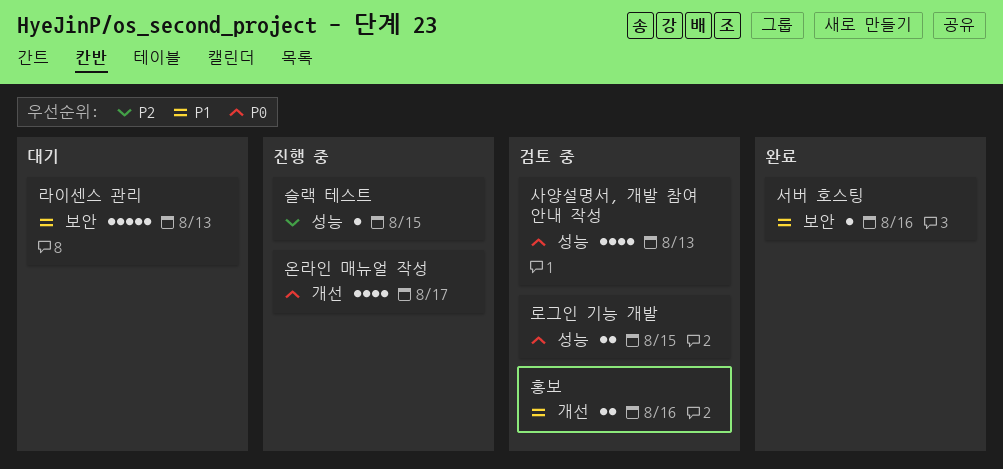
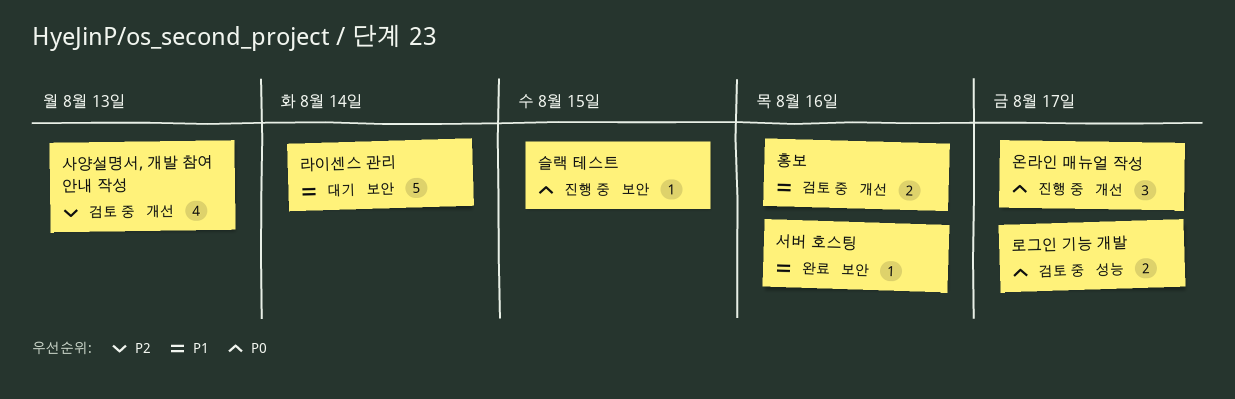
라이센스 관리, due: Aug 13 -> Aug 14
로그인 기능 개발, due: Aug 15 -> Aug 17
사양설명서, 개발 참여 안내 작성, priority: P0 -> P2
사양설명서, 개발 참여 안내 작성, label: 성능 -> 개선
슬랙 테스트, priority: P2 -> P0
슬랙 테스트, label: 성능 -> 보안
온라인 매뉴얼 작성, estimate: 4 -> 3

